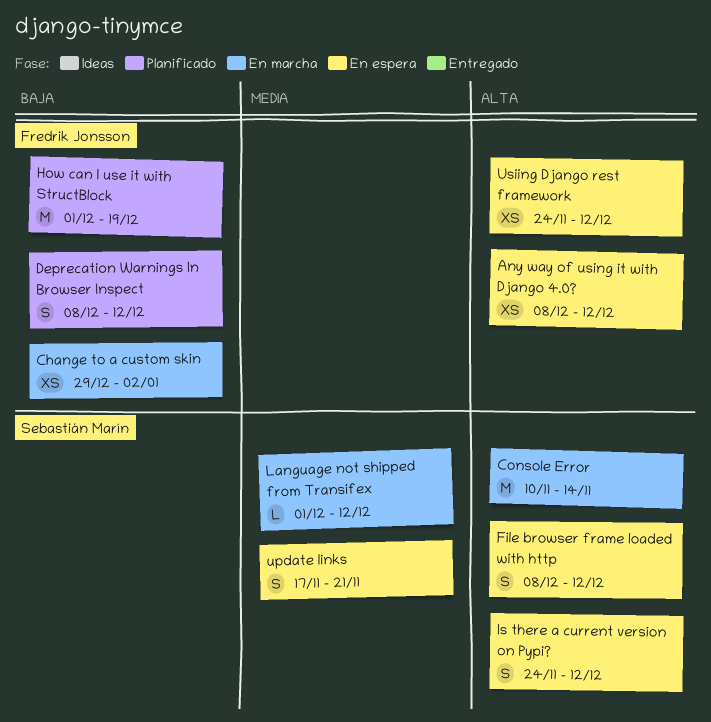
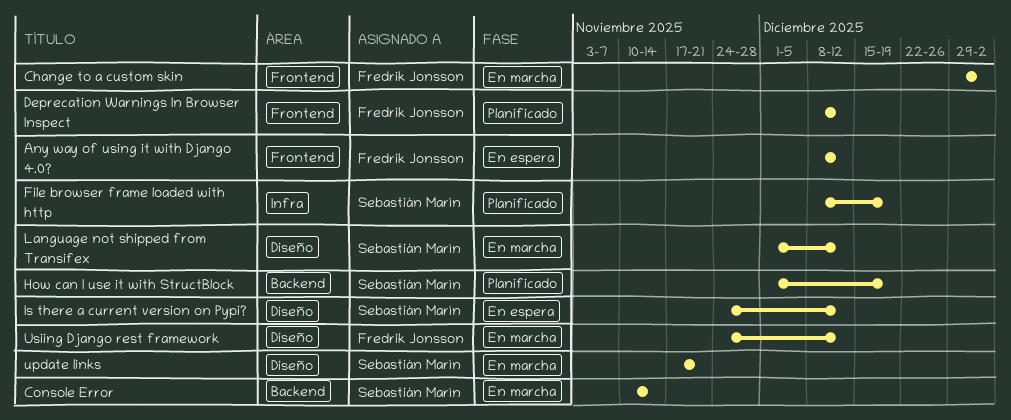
File browser frame loaded with http, status: En espera -> Planificado
File browser frame loaded with http, due: Dec 12 -> Dec 19
How can I use it with StructBlock, owner: Fredrik Jonsson -> Sebastián Marín
update links, status: En espera -> En marcha
Usiing Django rest framework, status: En espera -> En marcha

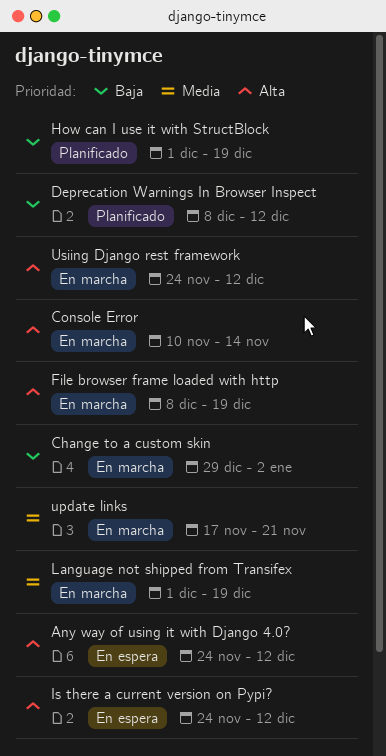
Any way of using it with Django 4.0?, start: Dec 8 -> Nov 24
File browser frame loaded with http, status: Planificado -> En marcha
Language not shipped from Transifex, due: Dec 12 -> Dec 19

